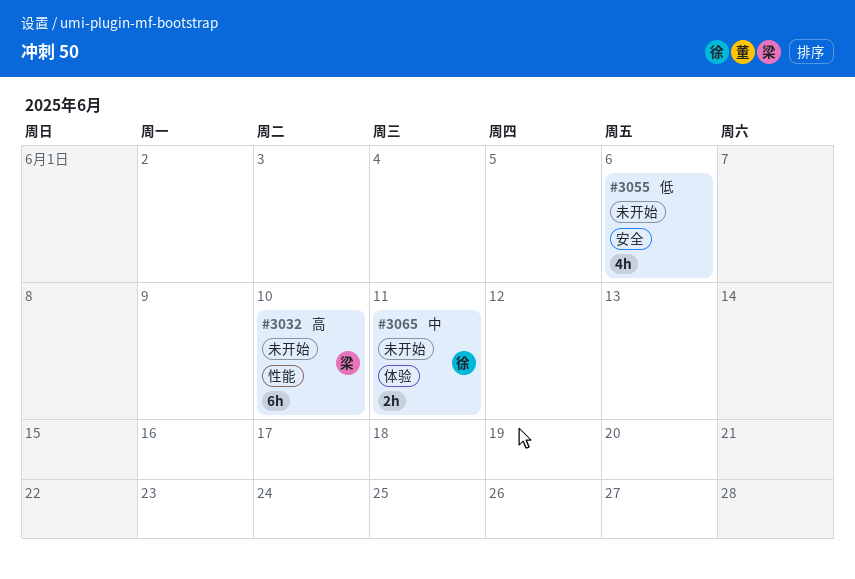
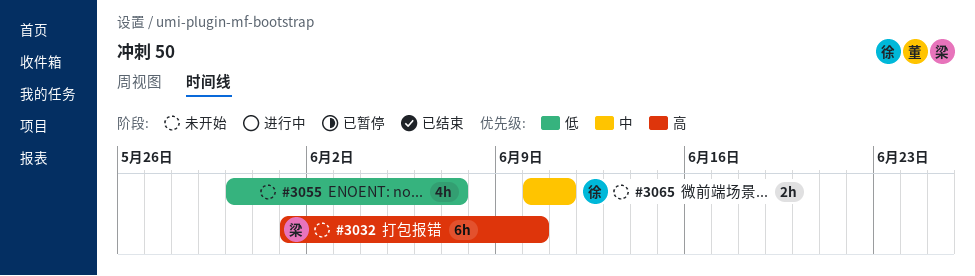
#3055, due: Jun 6 -> Jun 7

